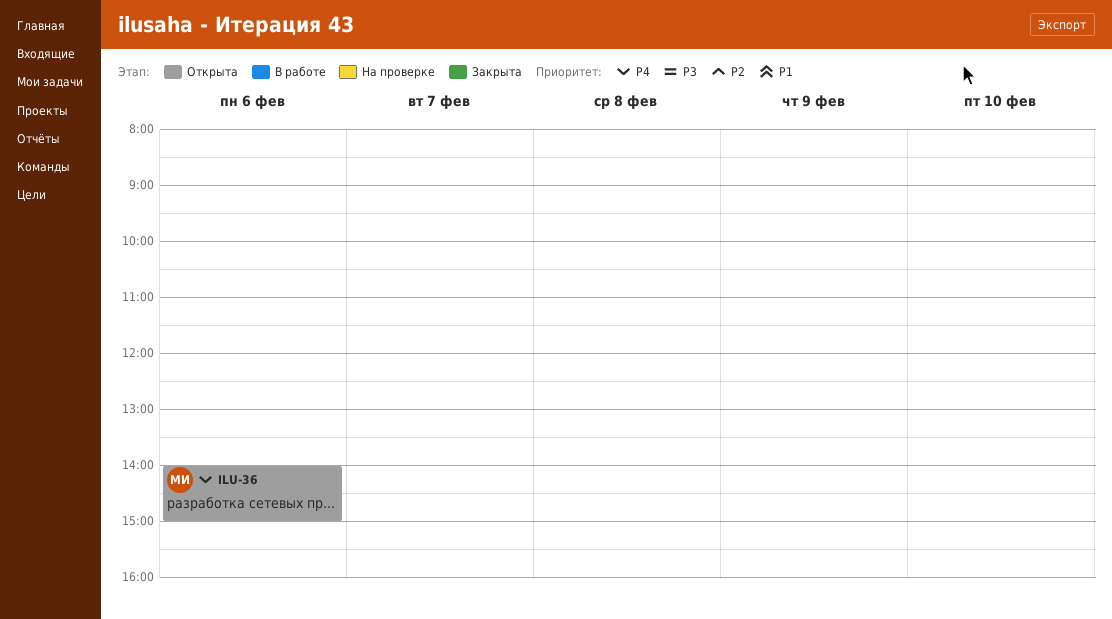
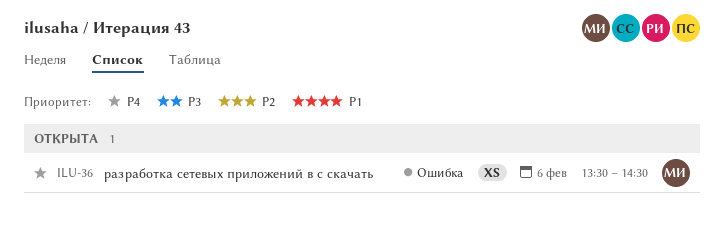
ILU-36, begins: 14:00 -> 13:30
ILU-36, ends: 15:00 -> 14:30

